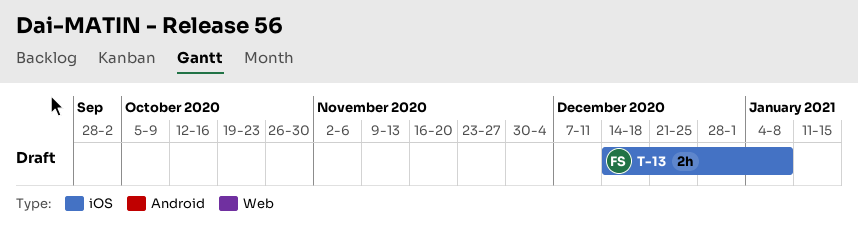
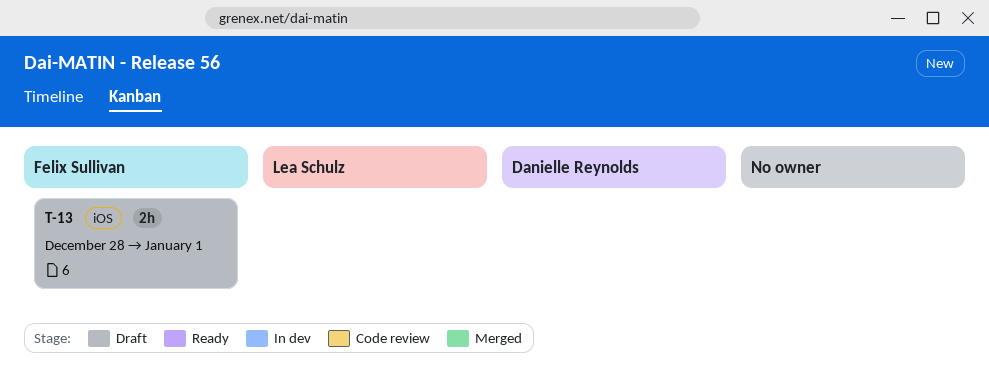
T-13, start: Dec 14 -> Dec 28
T-13, due: Jan 8 -> Jan 1

